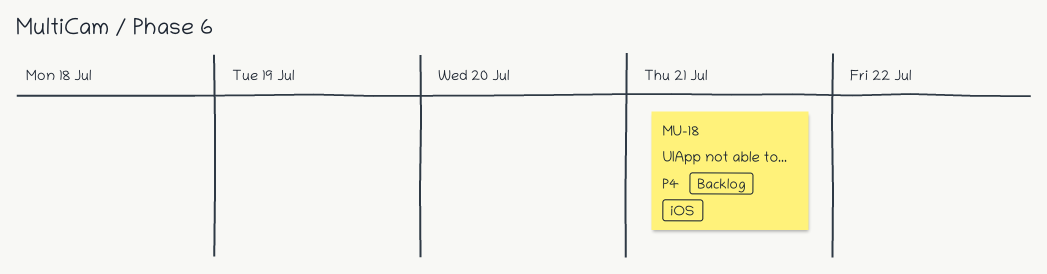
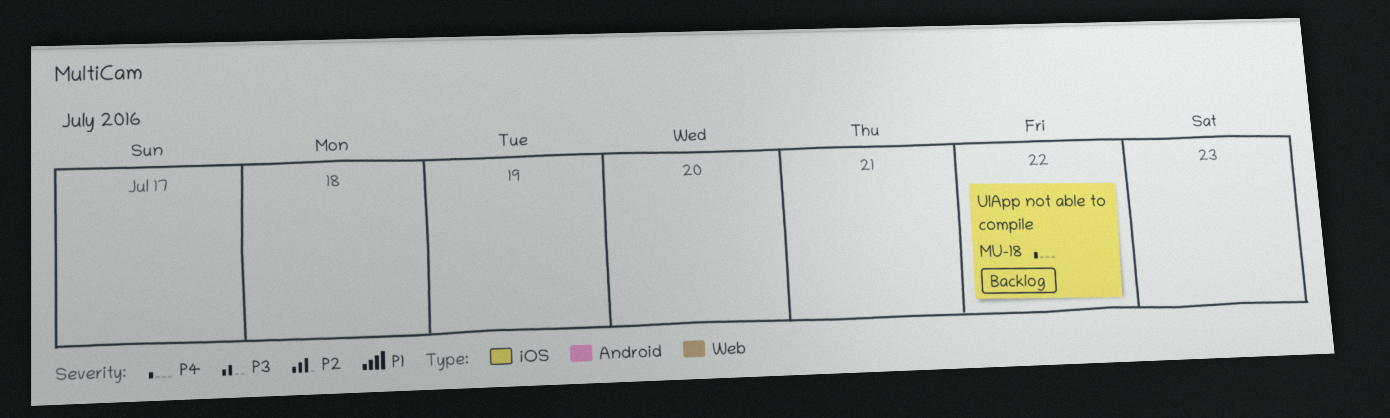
MU-18, due: Jul 21 -> Jul 22

